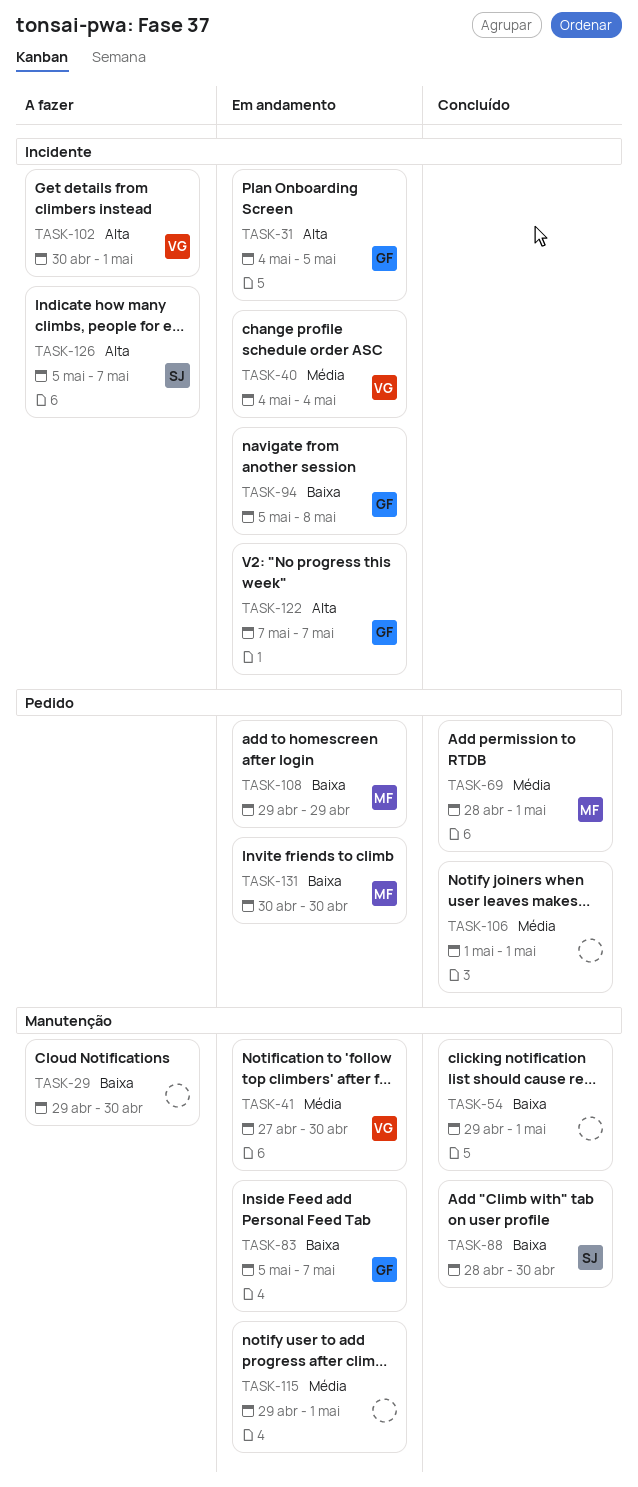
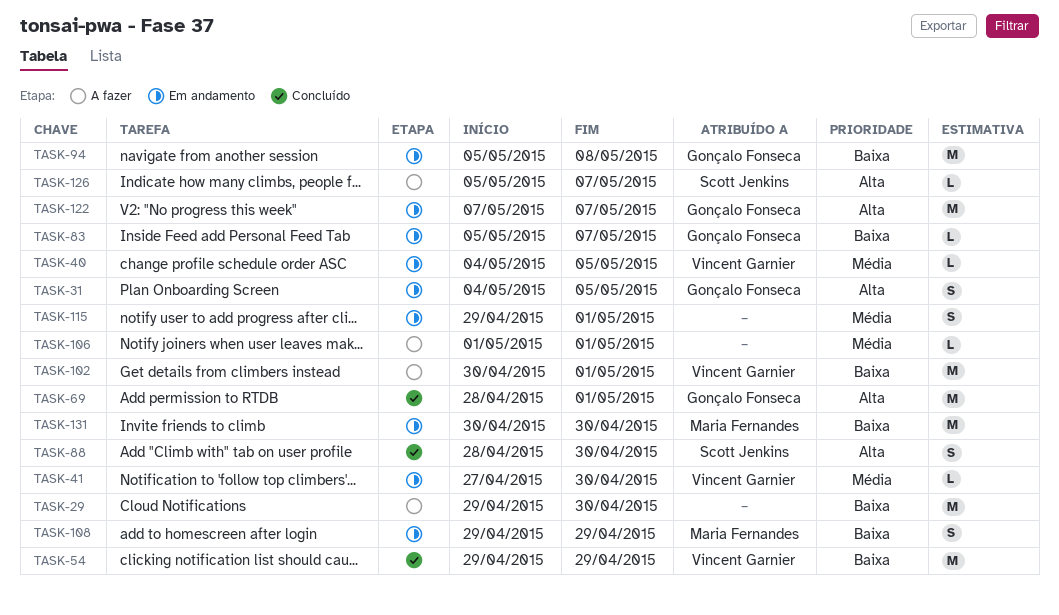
TASK-40, due: May 4 -> May 5
TASK-54, owner: none -> Vincent Garnier
TASK-54, due: May 1 -> Apr 29
TASK-69, owner: Maria Fernandes -> Gonçalo Fonseca
TASK-69, priority: Média -> Alta
TASK-88, priority: Baixa -> Alta
TASK-102, priority: Alta -> Baixa
TASK-106, status: Concluído -> A fazer

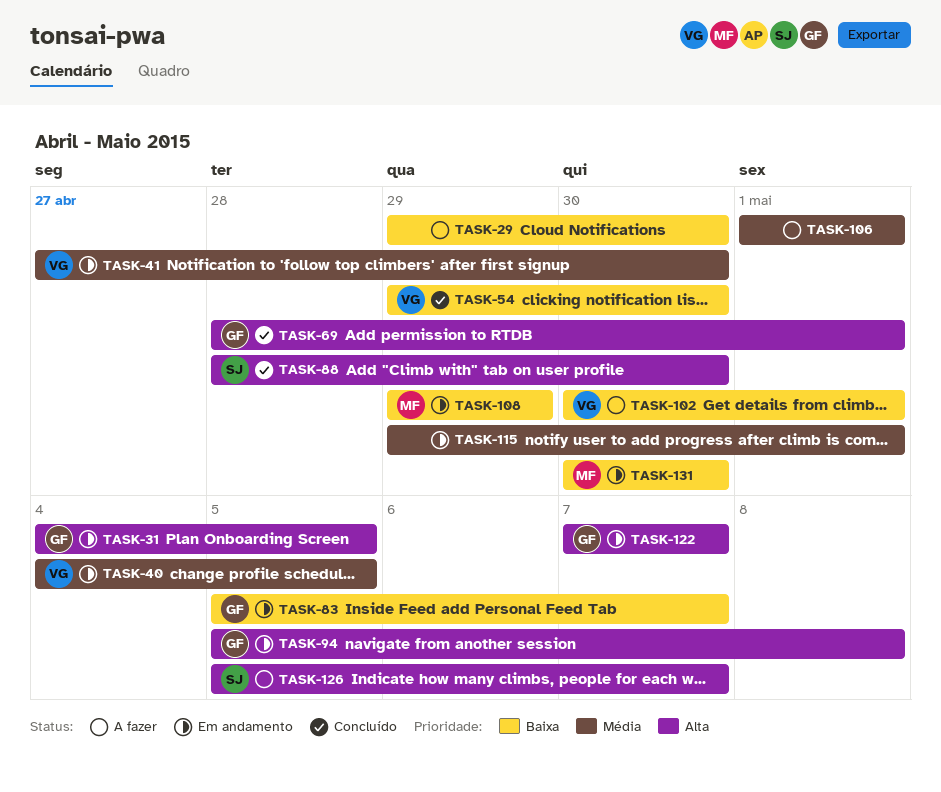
TASK-54, due: Apr 29 -> Apr 30
TASK-94, priority: Baixa -> Alta

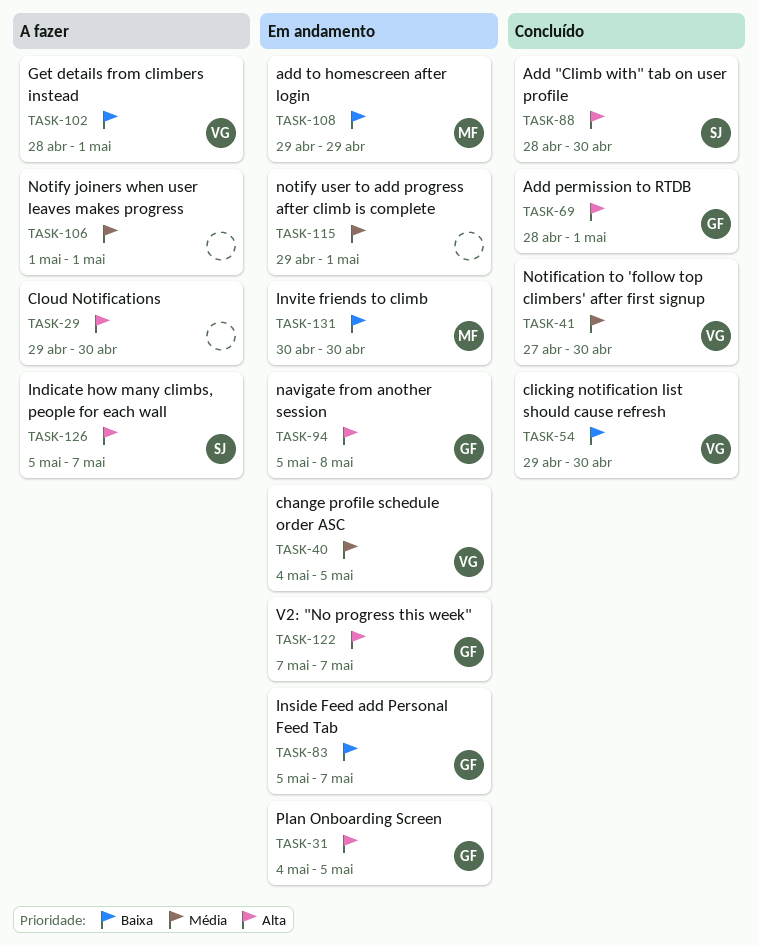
TASK-29, priority: Baixa -> Alta
TASK-41, status: Em andamento -> Concluído
TASK-102, start: Apr 30 -> Apr 28

